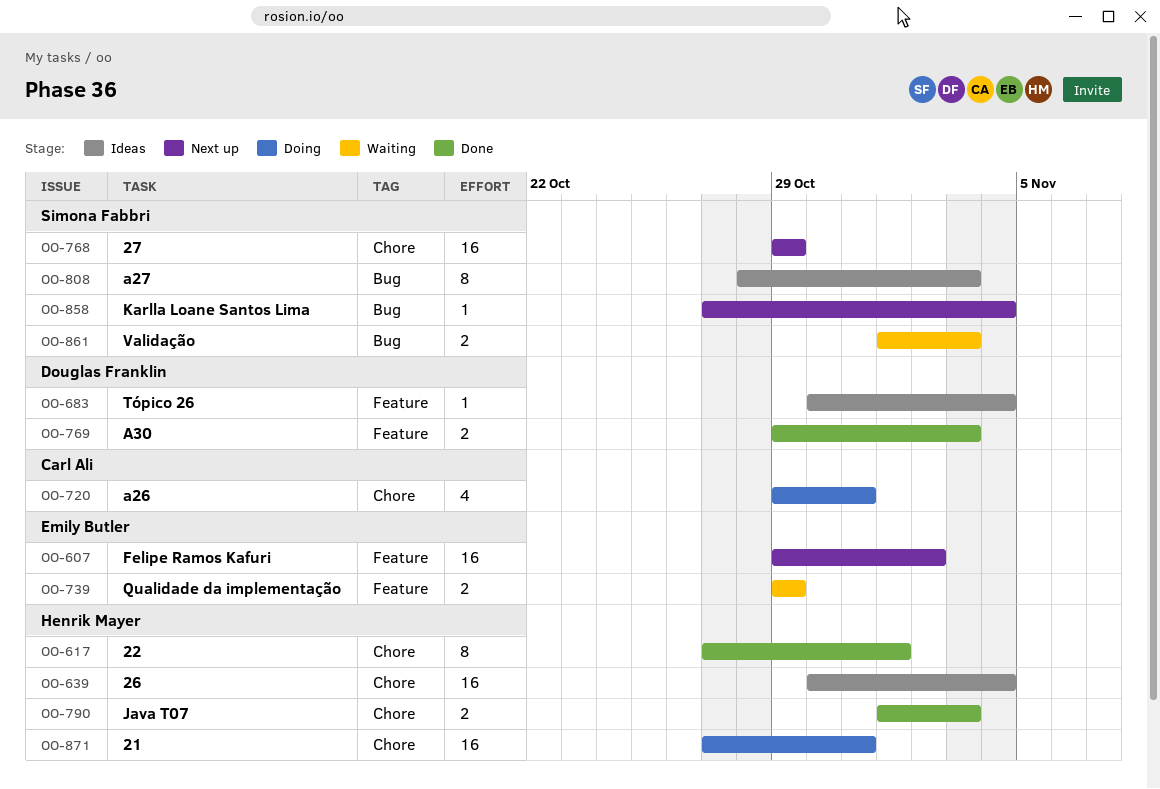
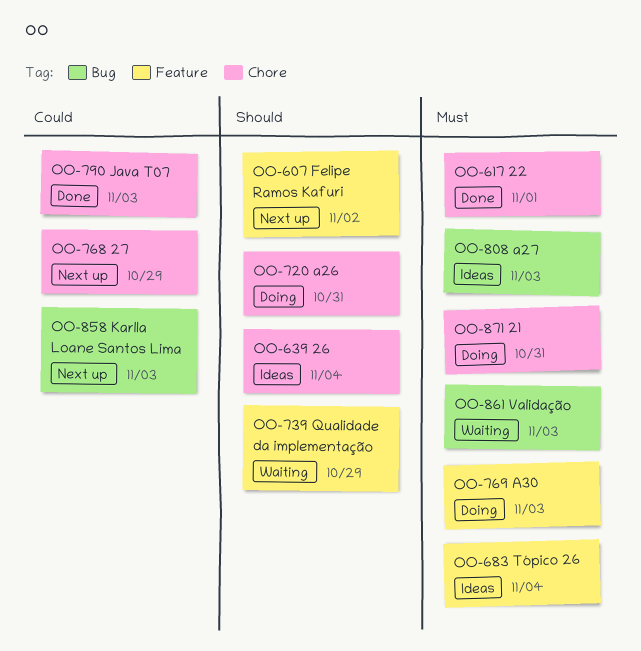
OO-769, status: Done -> Doing
OO-858, due: Nov 4 -> Nov 3

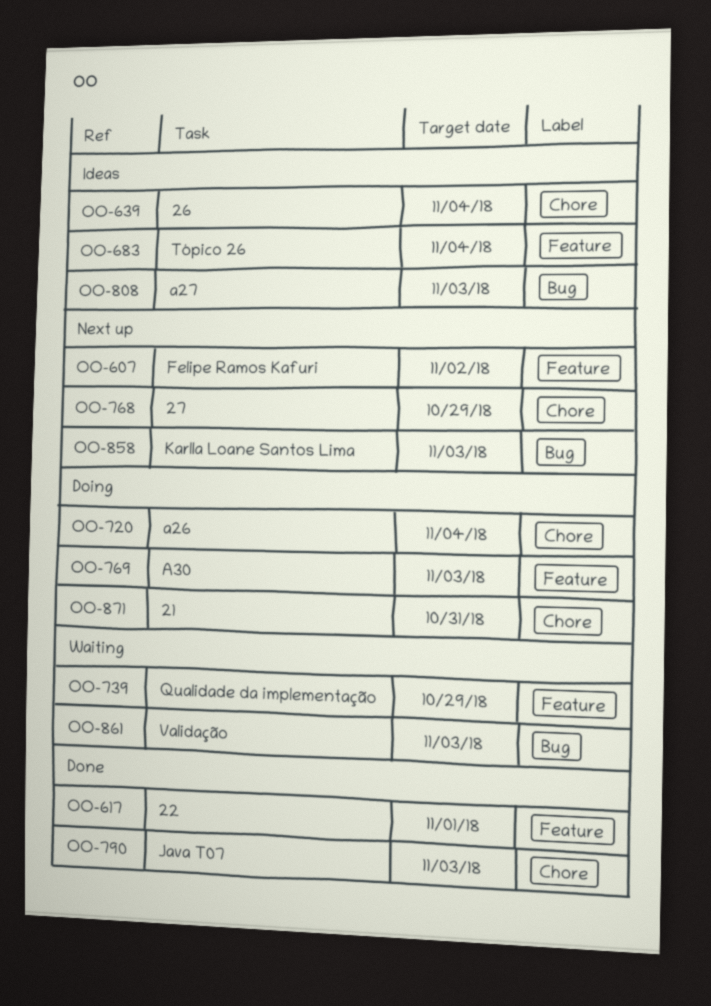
OO-617, label: Chore -> Feature
OO-720, due: Oct 31 -> Nov 4

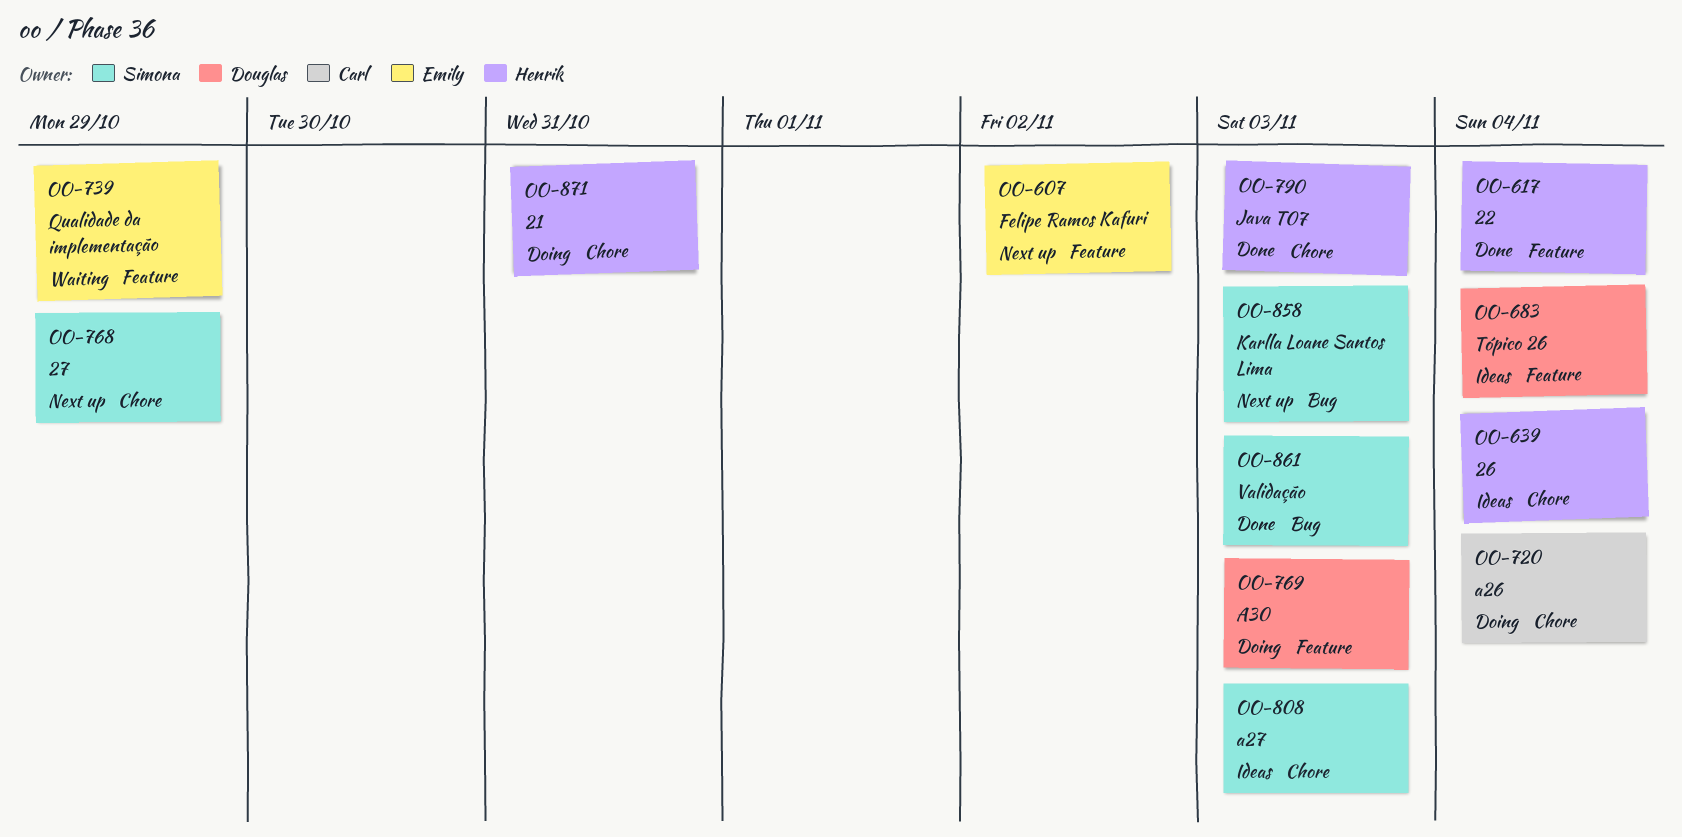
OO-617, due: Nov 1 -> Nov 4
OO-808, label: Bug -> Chore
OO-861, status: Waiting -> Done

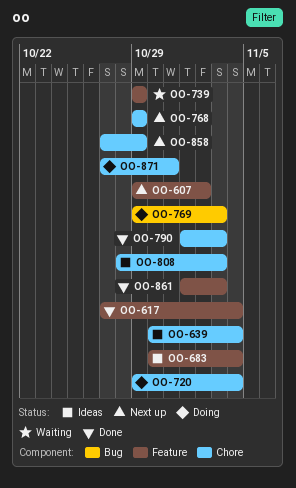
OO-769, label: Feature -> Bug
OO-858, label: Bug -> Chore
OO-858, due: Nov 3 -> Oct 29
OO-861, label: Bug -> Feature

